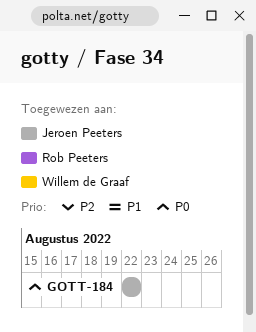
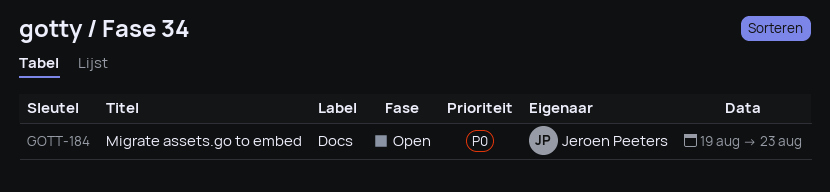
GOTT-184, start: Aug 22 -> Aug 19
GOTT-184, due: Aug 22 -> Aug 23

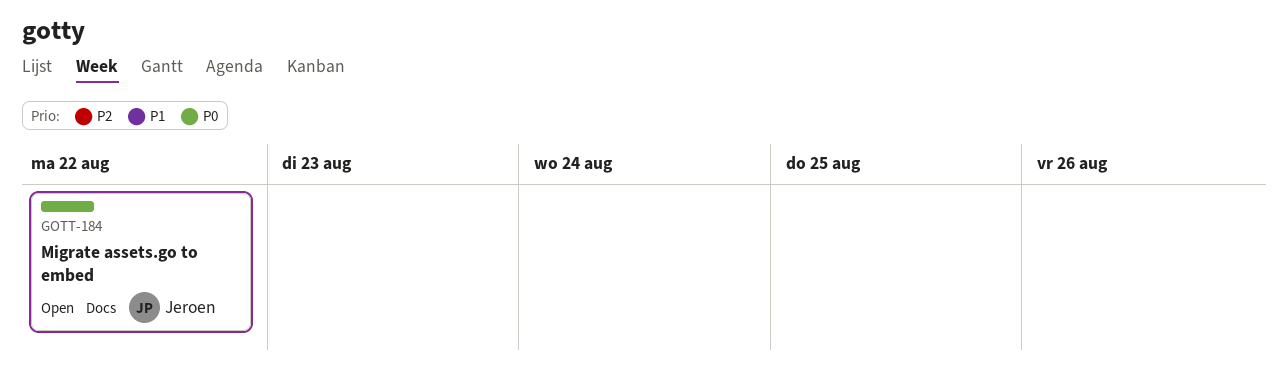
GOTT-184, due: Aug 23 -> Aug 22

